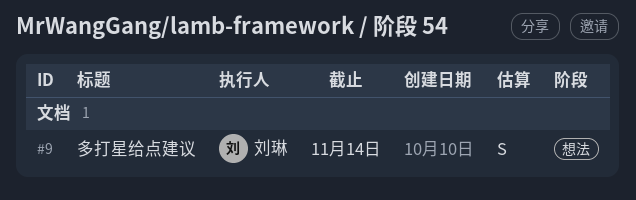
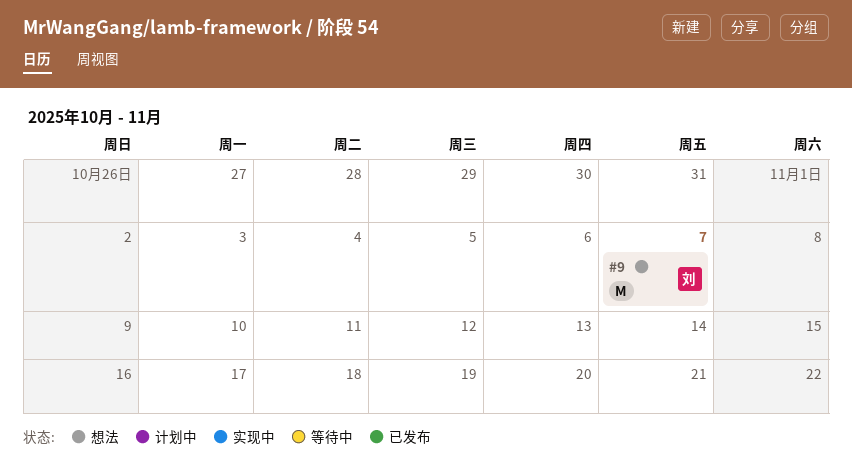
#9, estimate: S -> M
#9, due: Nov 14 -> Nov 7

